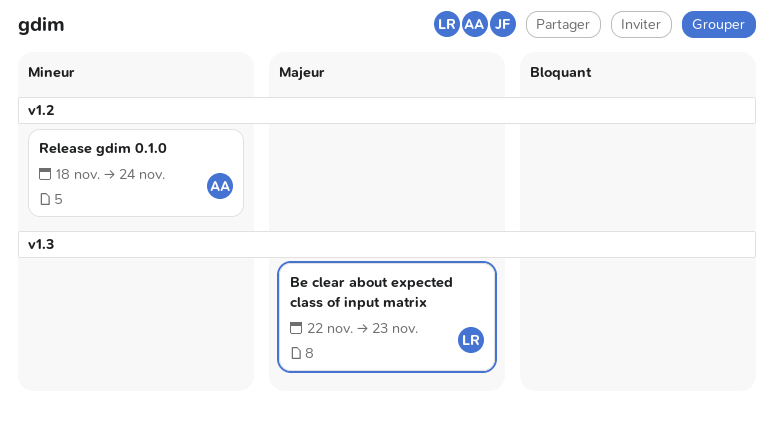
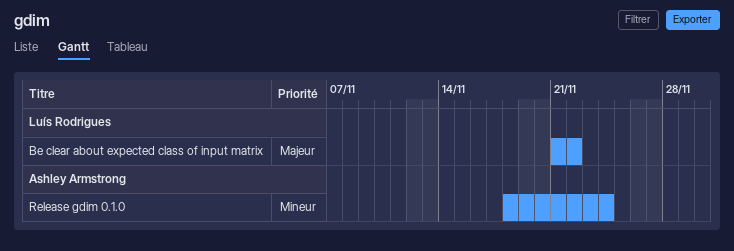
Be clear about expected class of input matrix, start: Nov 22 -> Nov 21
Be clear about expected class of input matrix, due: Nov 23 -> Nov 22

